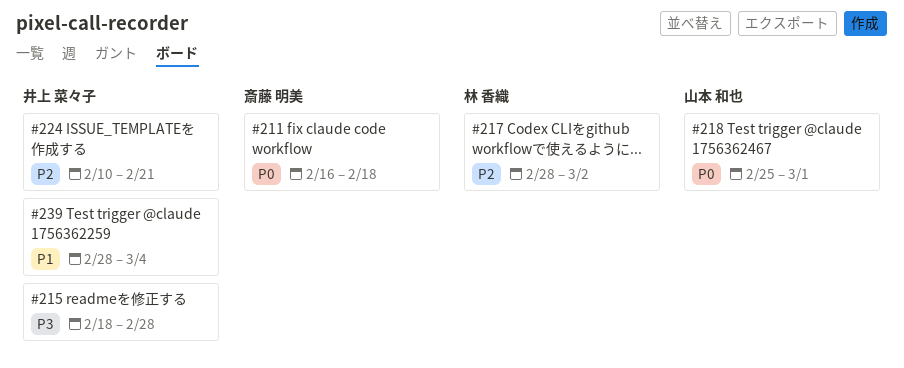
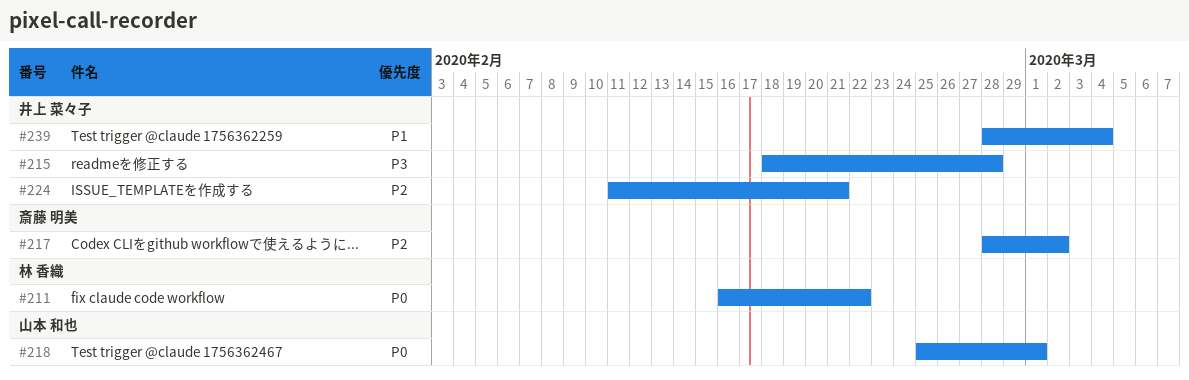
#211, owner: 斎藤 明美 -> 林 香織
#211, due: Feb 18 -> Feb 22
#217, owner: 林 香織 -> 斎藤 明美
#224, start: Feb 10 -> Feb 11

